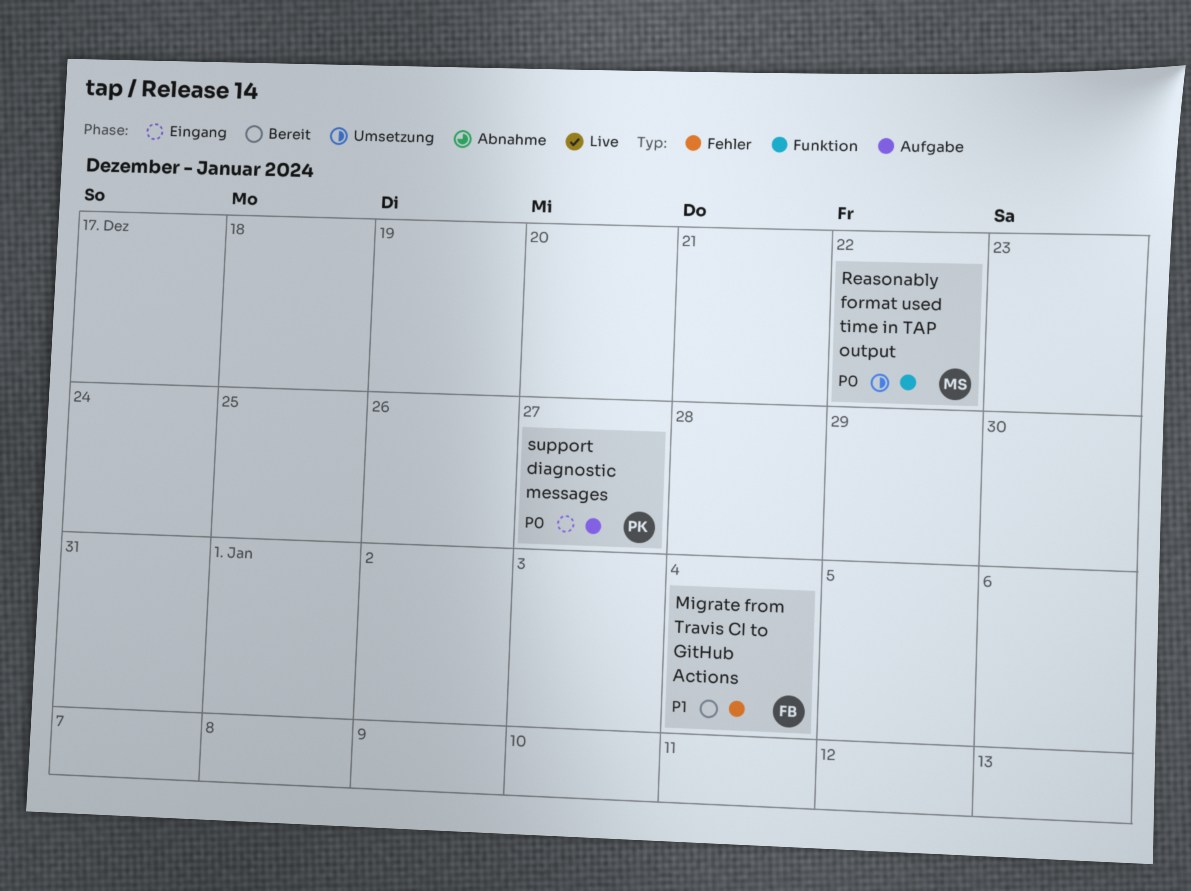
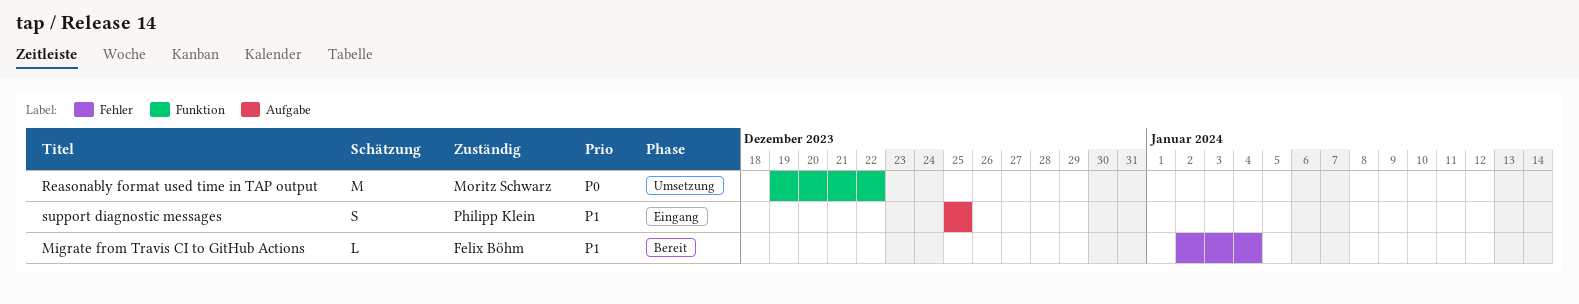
support diagnostic messages, priority: P0 -> P1
support diagnostic messages, due: Dec 27 -> Dec 25

